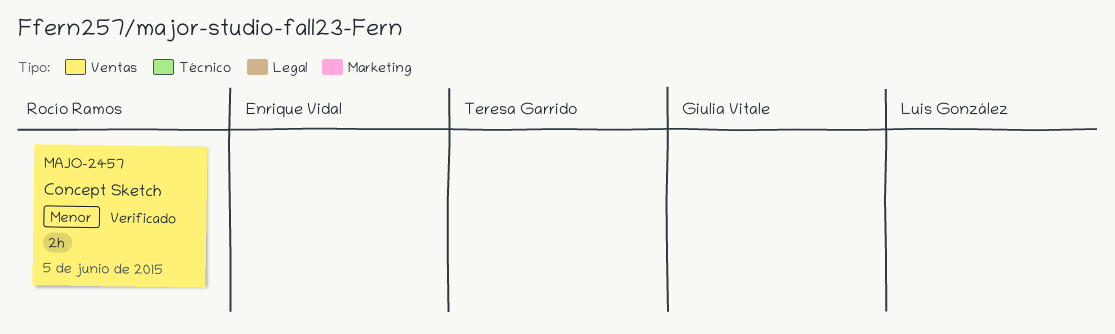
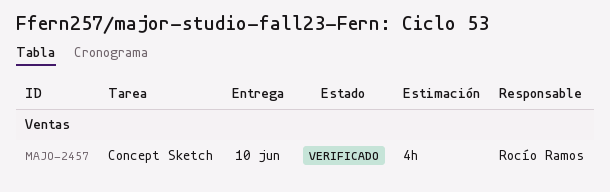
MAJO-2457, estimate: 2h -> 4h
MAJO-2457, due: Jun 5 -> Jun 10

